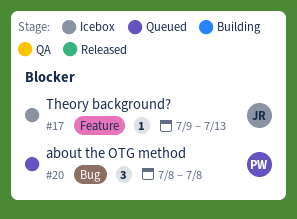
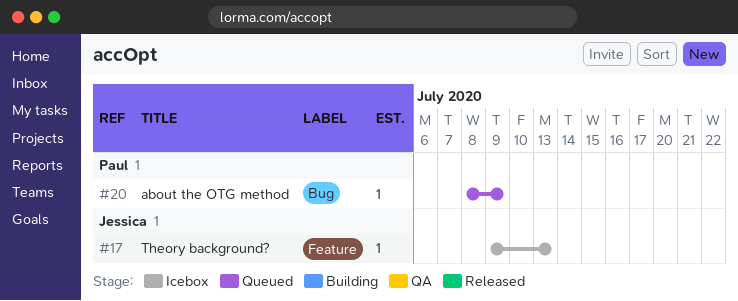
#20, estimate: 3 -> 1
#20, due: Jul 8 -> Jul 9

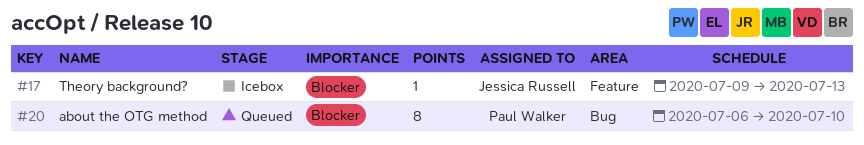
#20, estimate: 1 -> 8
#20, start: Jul 8 -> Jul 6
#20, due: Jul 9 -> Jul 10

